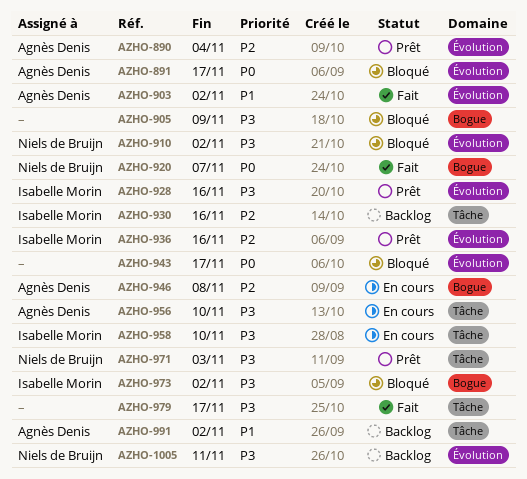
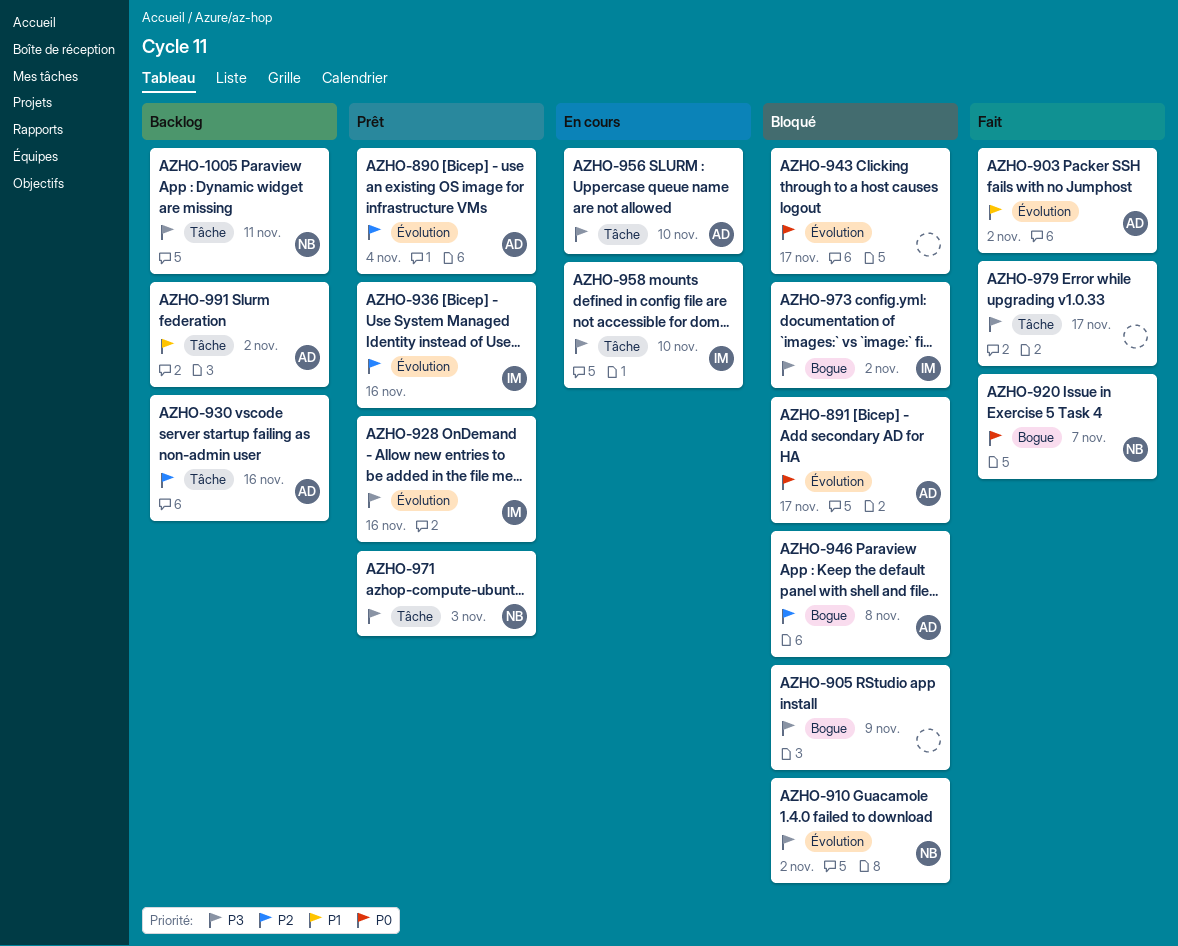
AZHO-930, owner: Isabelle Morin -> Agnès Denis
AZHO-946, status: En cours -> Bloqué
AZHO-1005, label: Évolution -> Tâche

